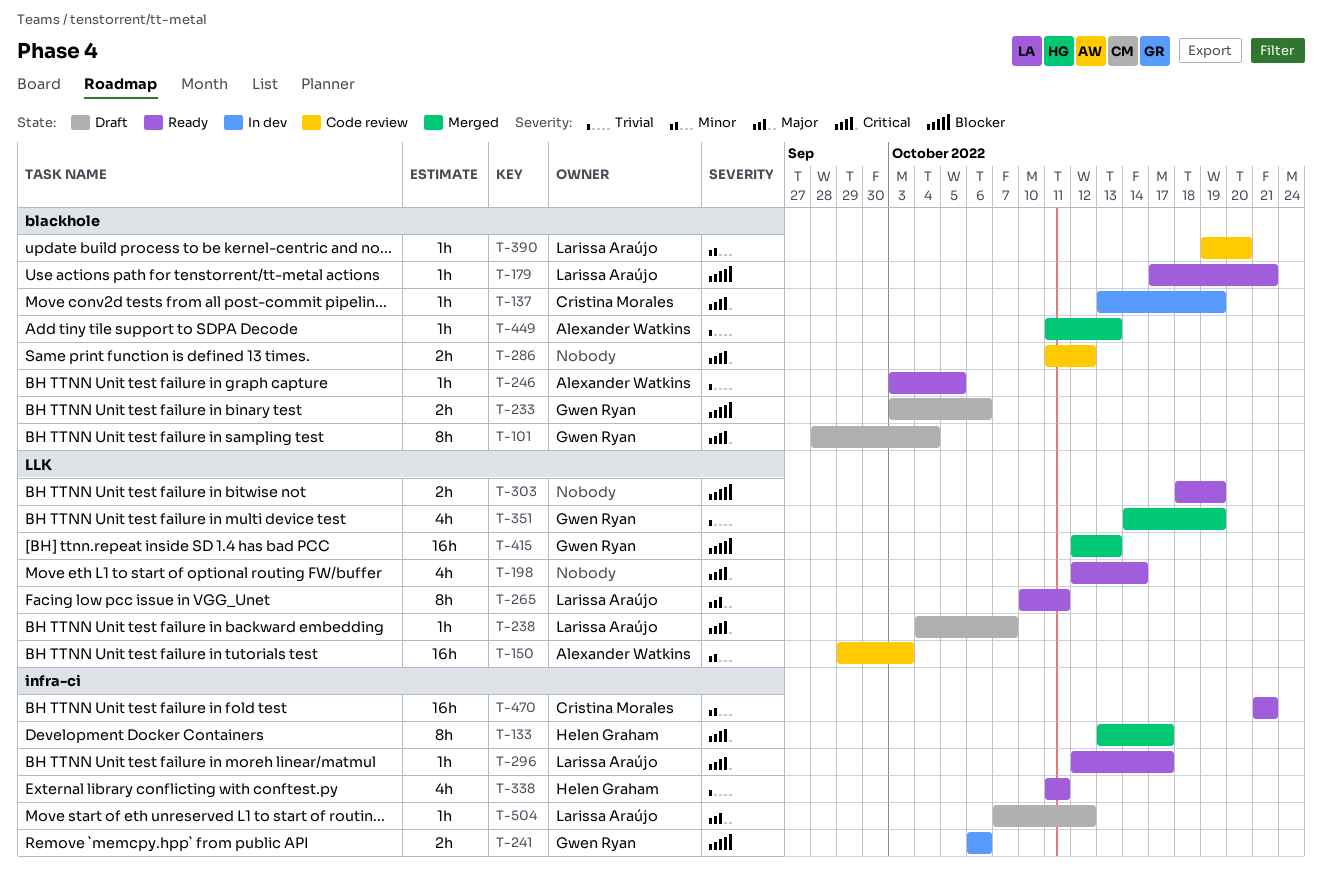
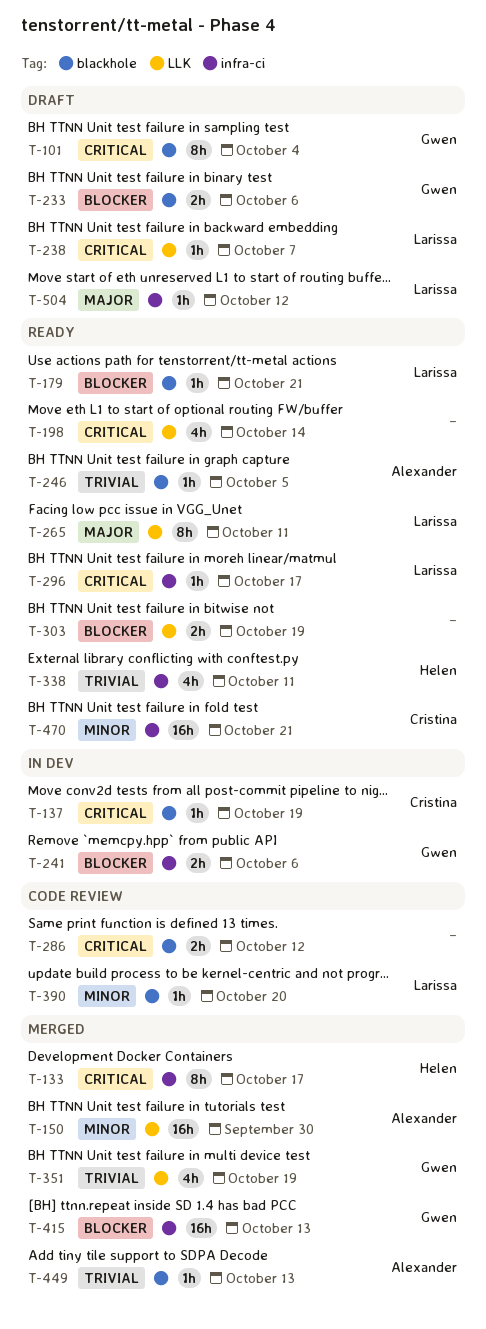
T-150, status: Code review -> Merged
T-150, due: Oct 3 -> Sep 30
T-415, label: LLK -> infra-ci

